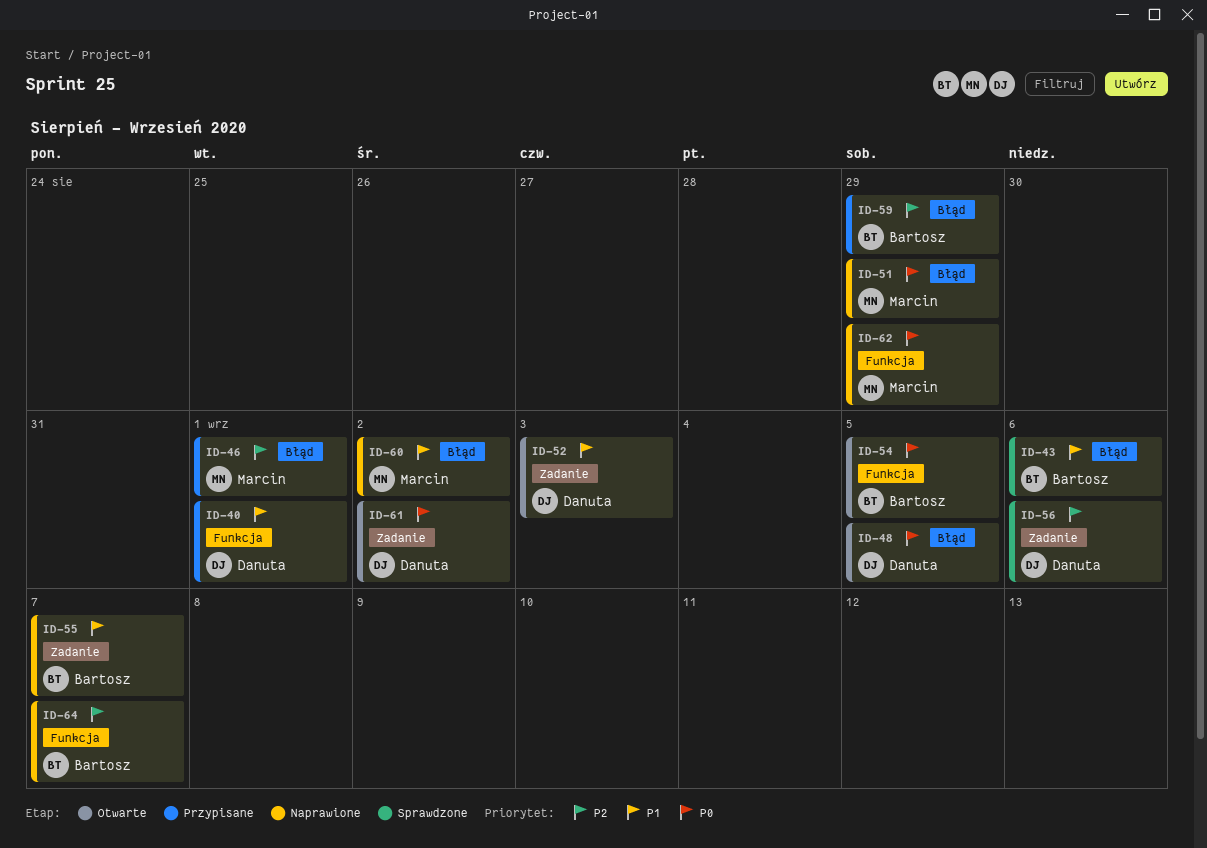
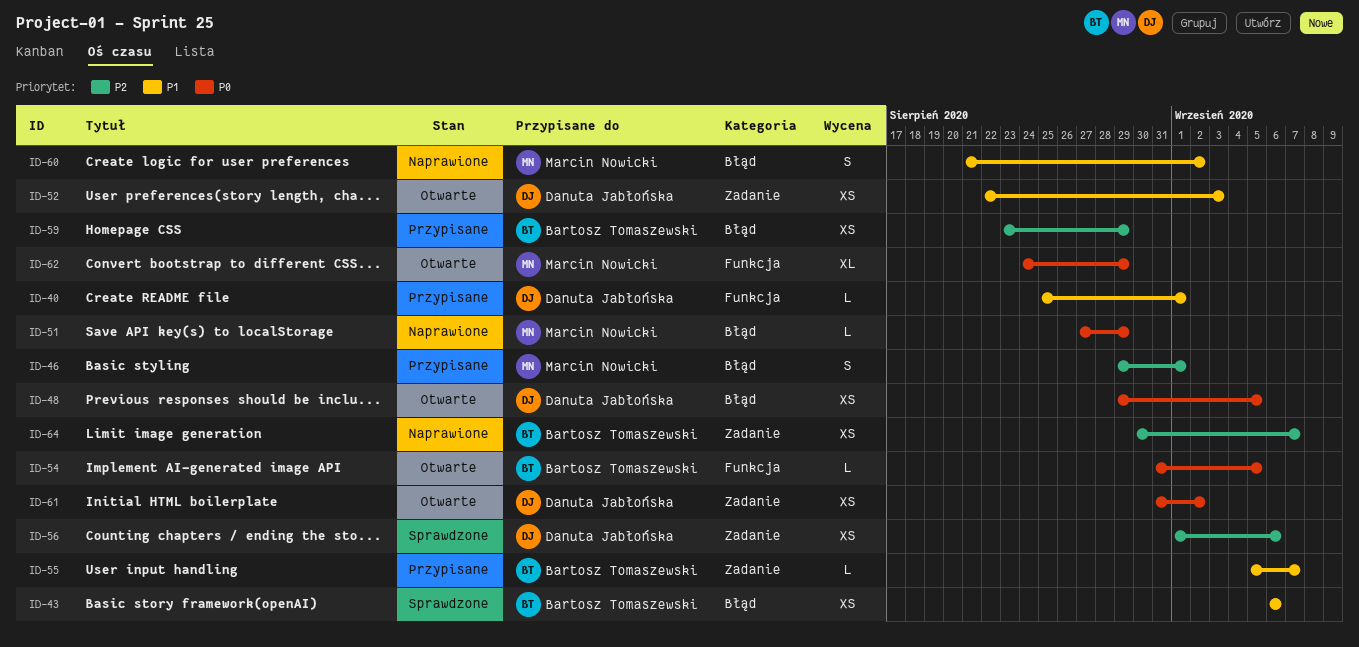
ID-55, status: Naprawione -> Przypisane
ID-62, status: Naprawione -> Otwarte
ID-64, label: Funkcja -> Zadanie

